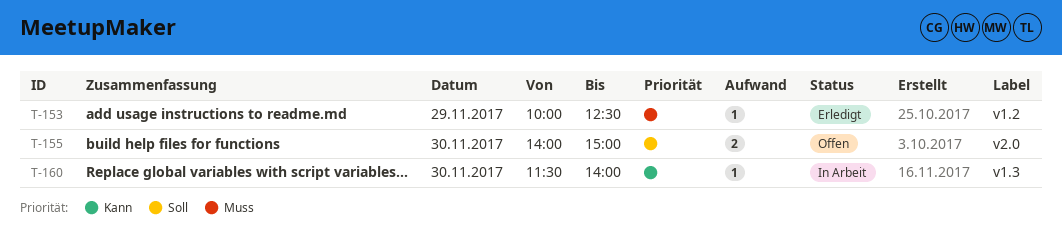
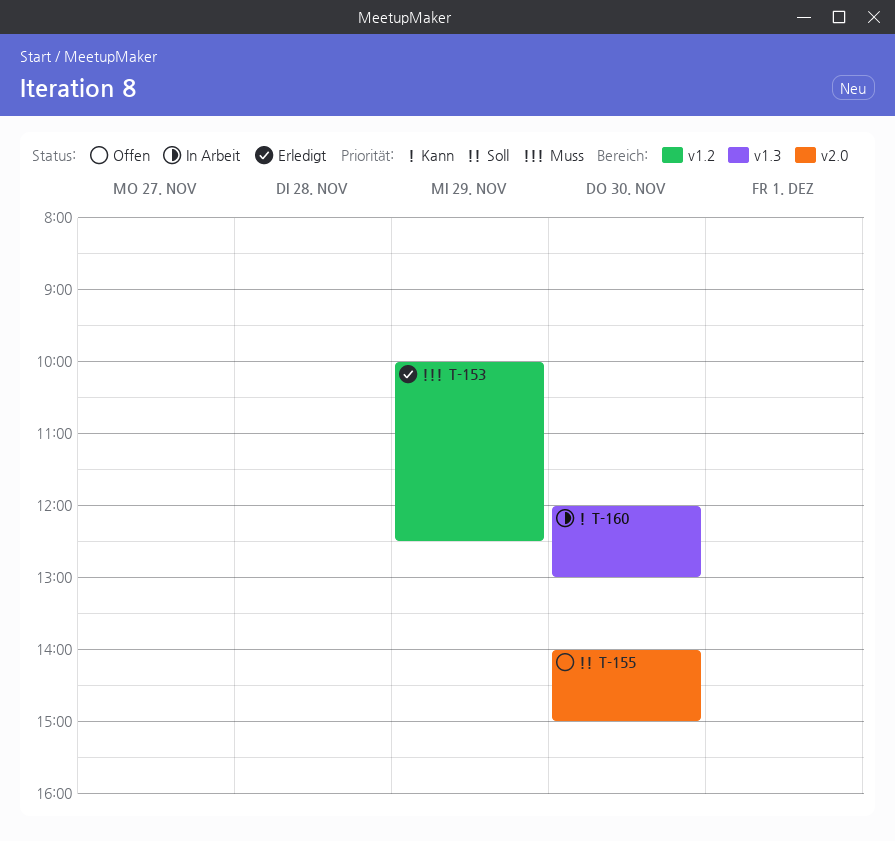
T-160, begins: 11:30 -> 12:00
T-160, ends: 14:00 -> 13:00

